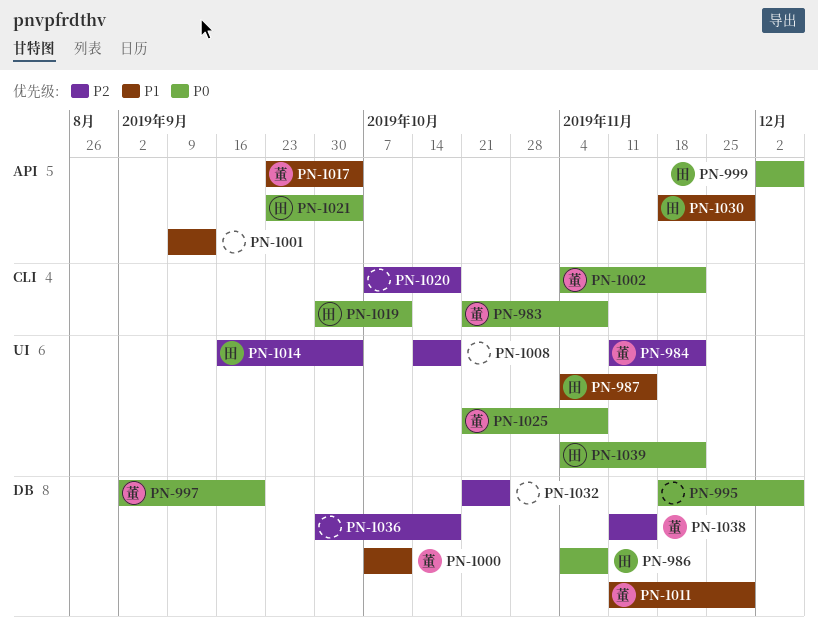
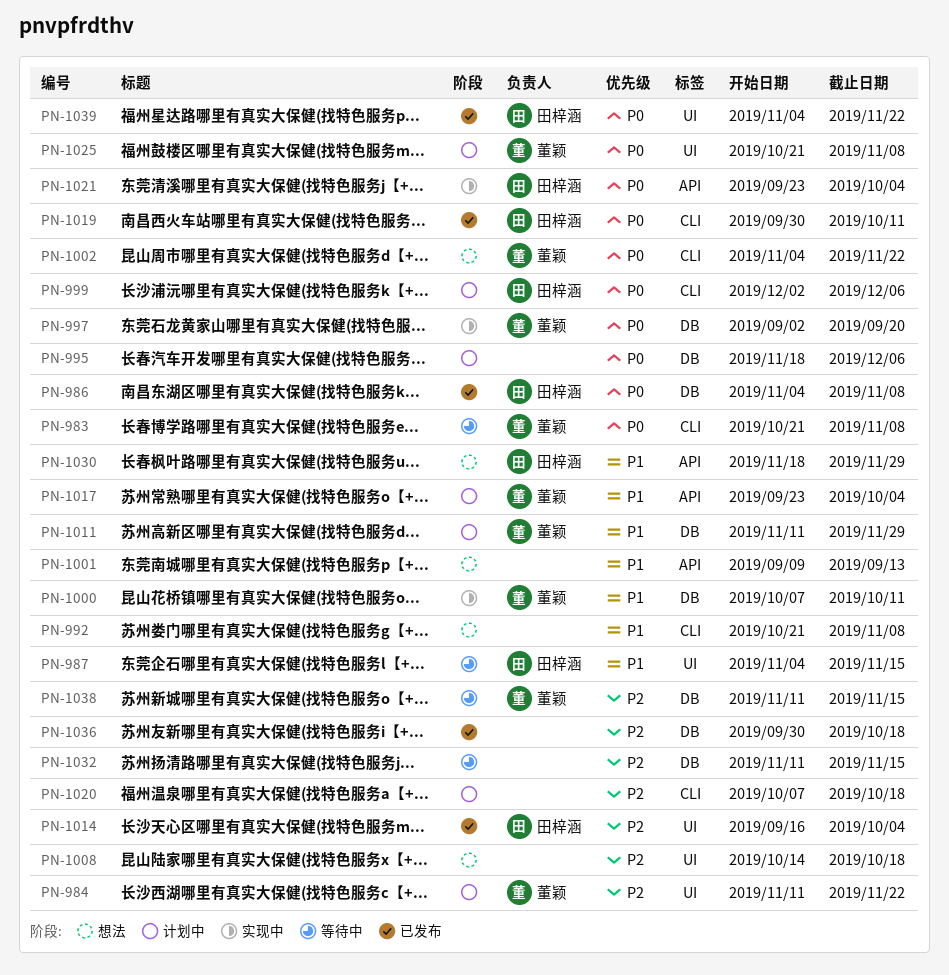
PN-992: none -> present
PN-999, label: API -> CLI
PN-1032, start: Oct 21 -> Nov 11
PN-1032, due: Oct 25 -> Nov 15

